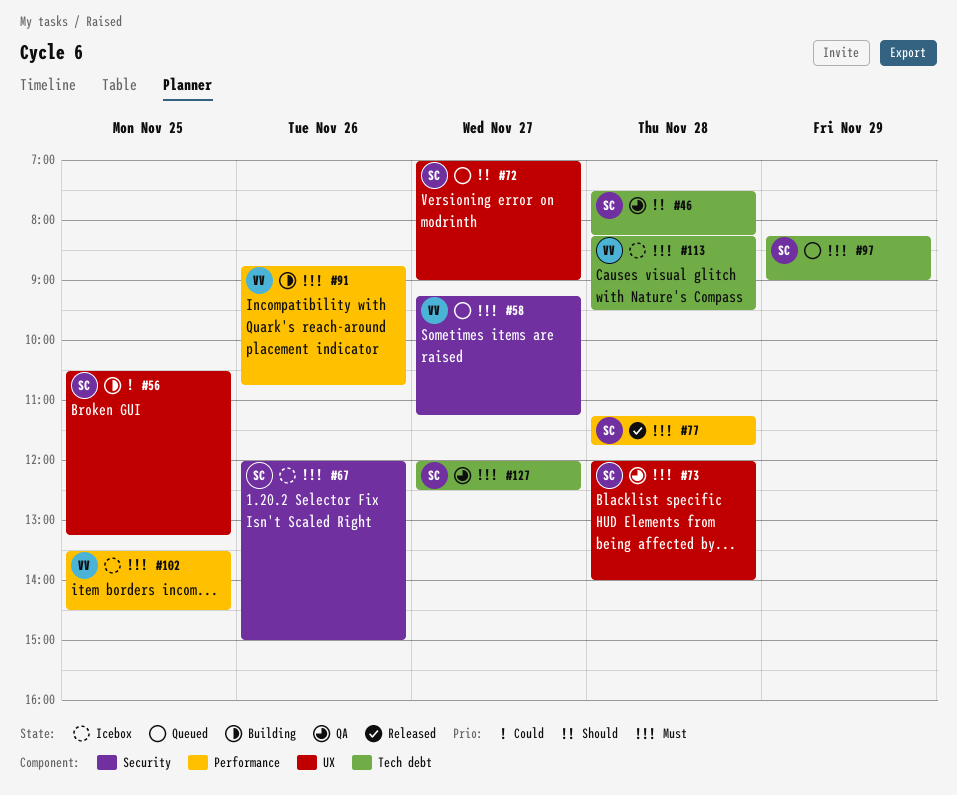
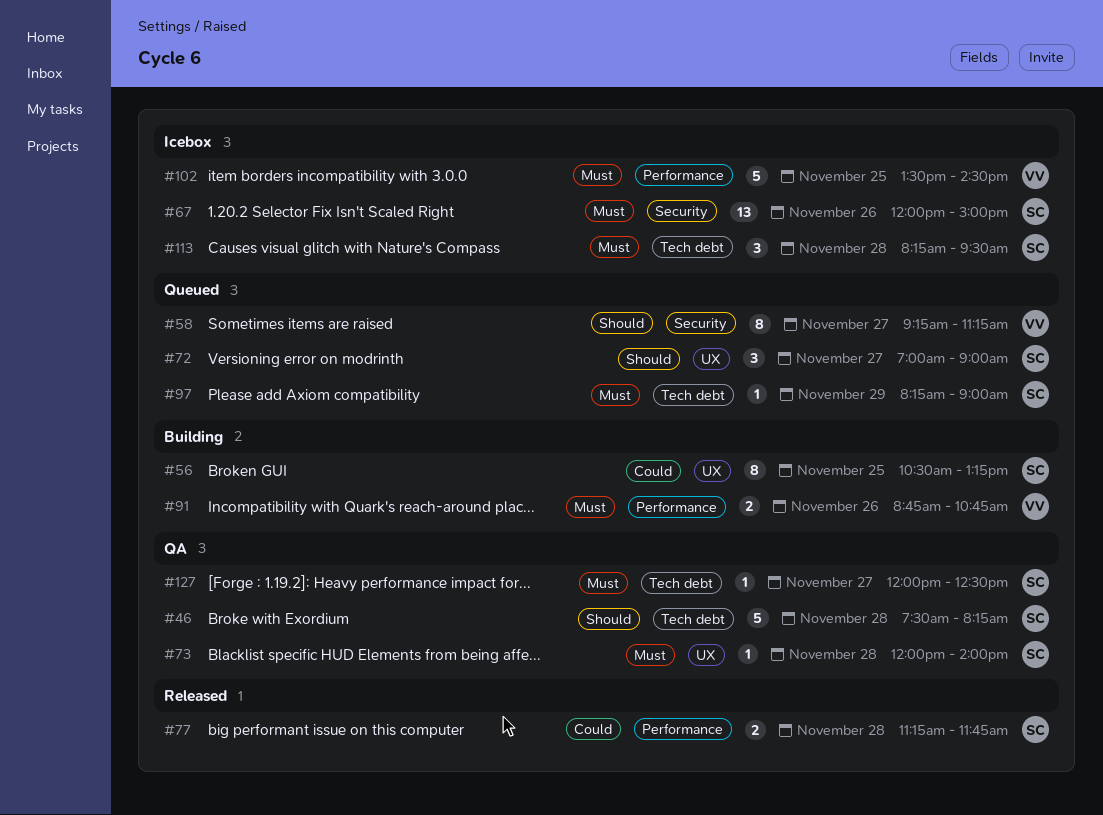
#58, priority: Must -> Should
#77, priority: Must -> Could
#113, owner: VV -> SC

